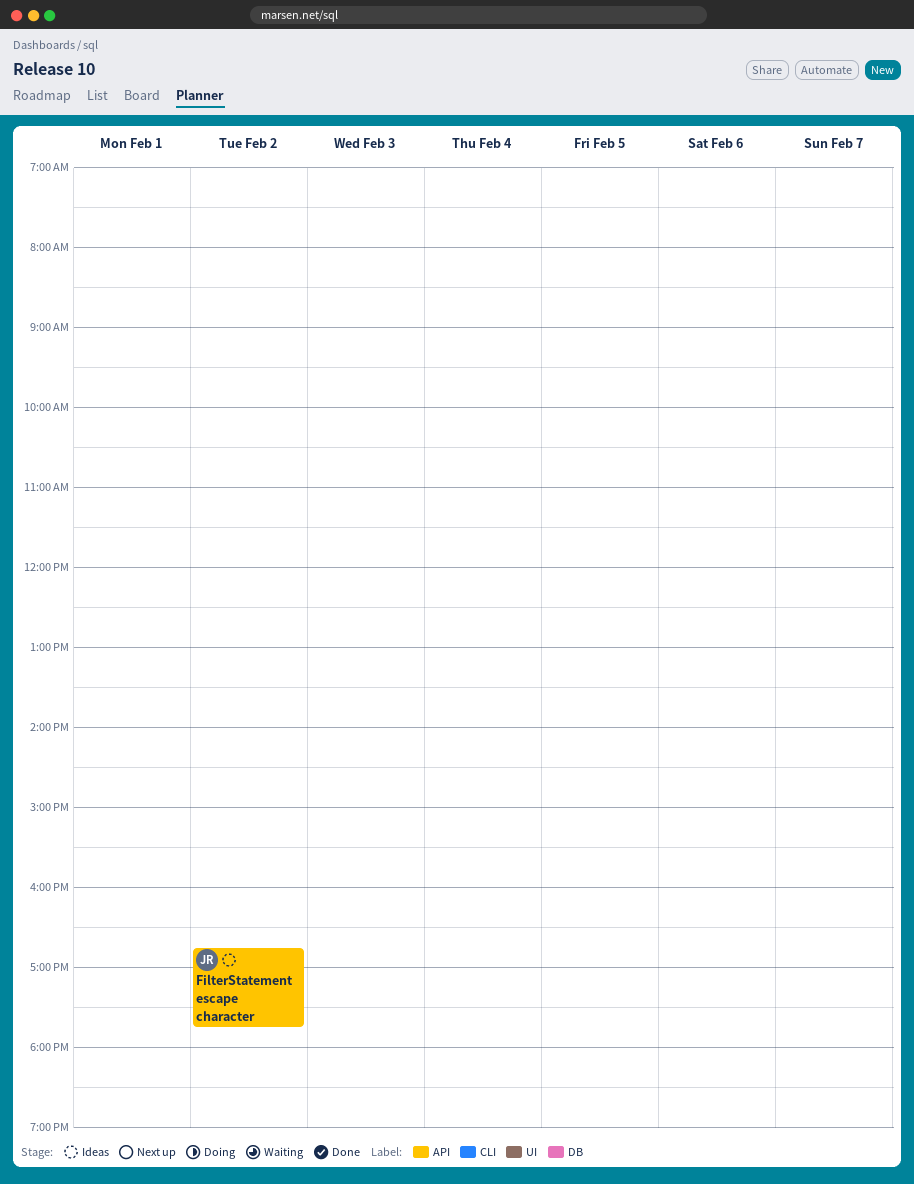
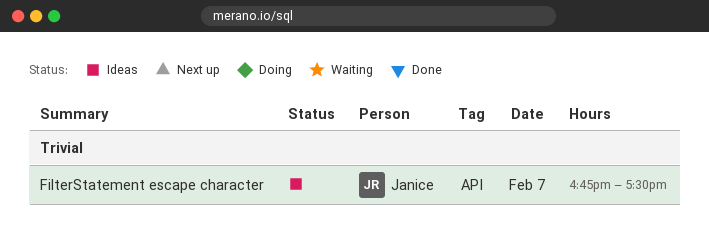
FilterStatement escape character, day: Feb 2 -> Feb 7
FilterStatement escape character, ends: 17:45 -> 17:30

